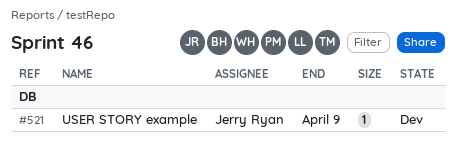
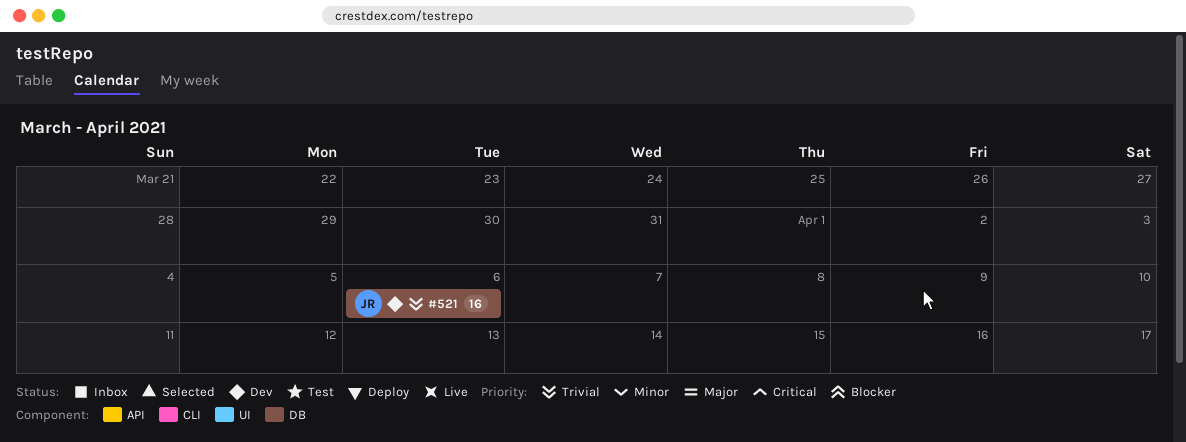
#521, estimate: 1 -> 16
#521, due: Apr 9 -> Apr 6

